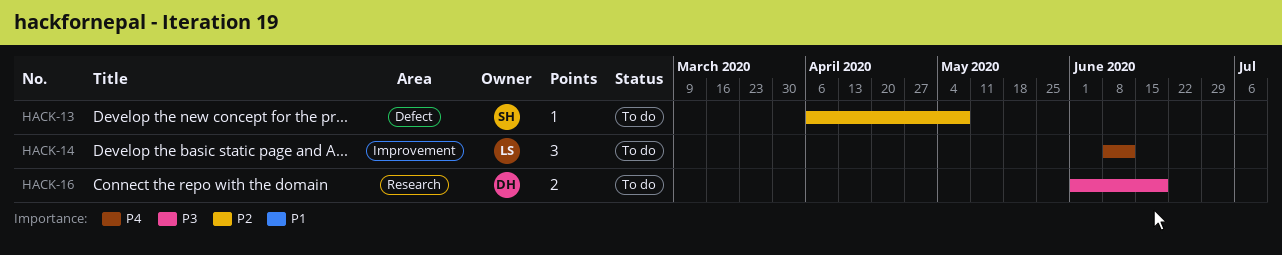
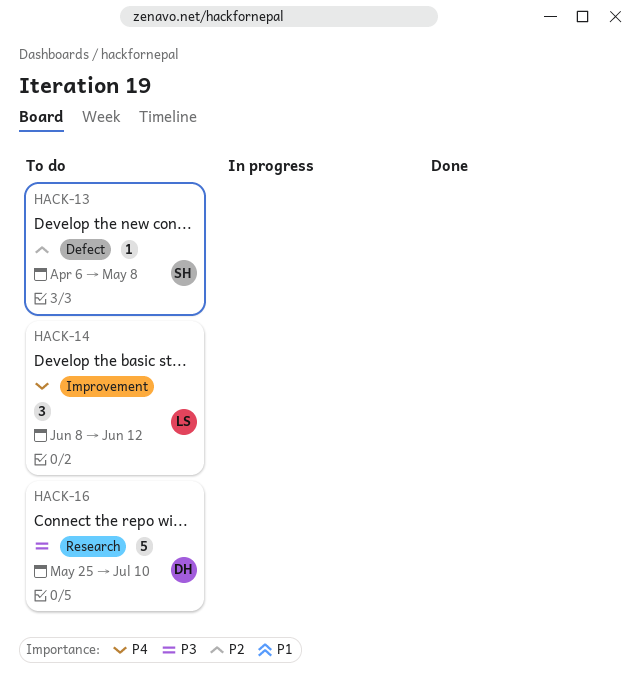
HACK-16, estimate: 2 -> 5
HACK-16, start: Jun 1 -> May 25
HACK-16, due: Jun 19 -> Jul 10

